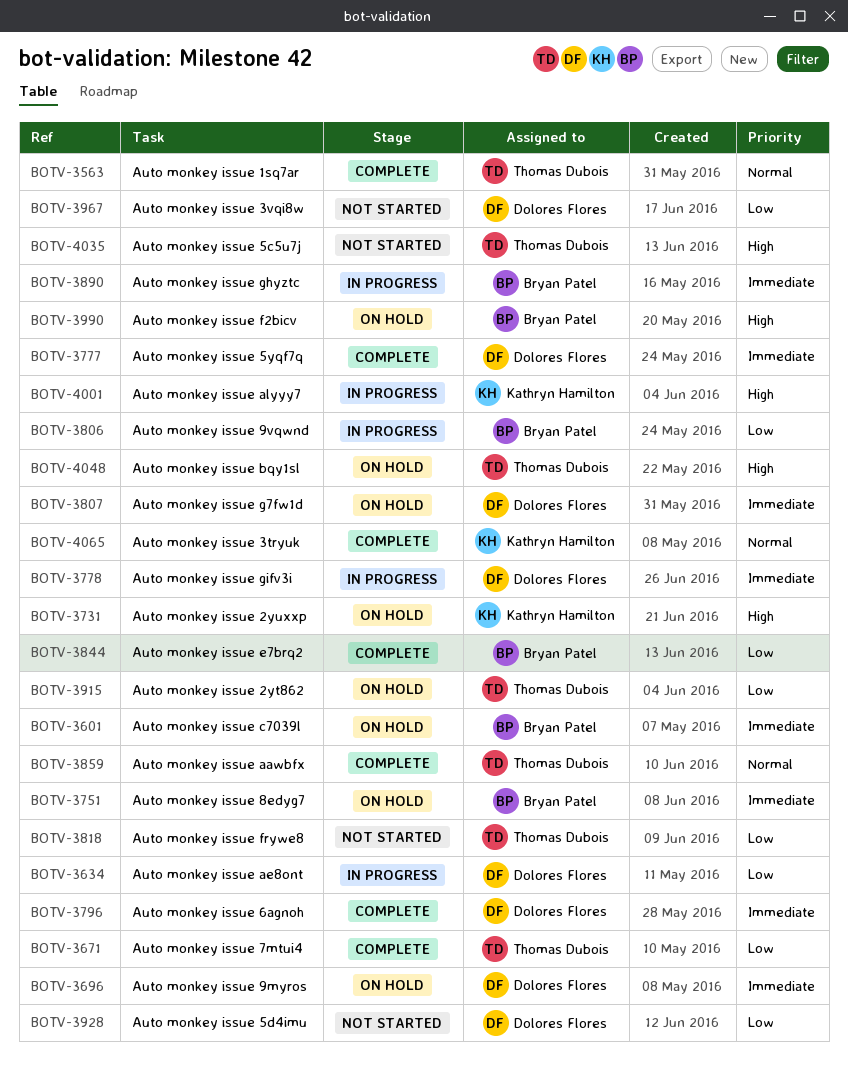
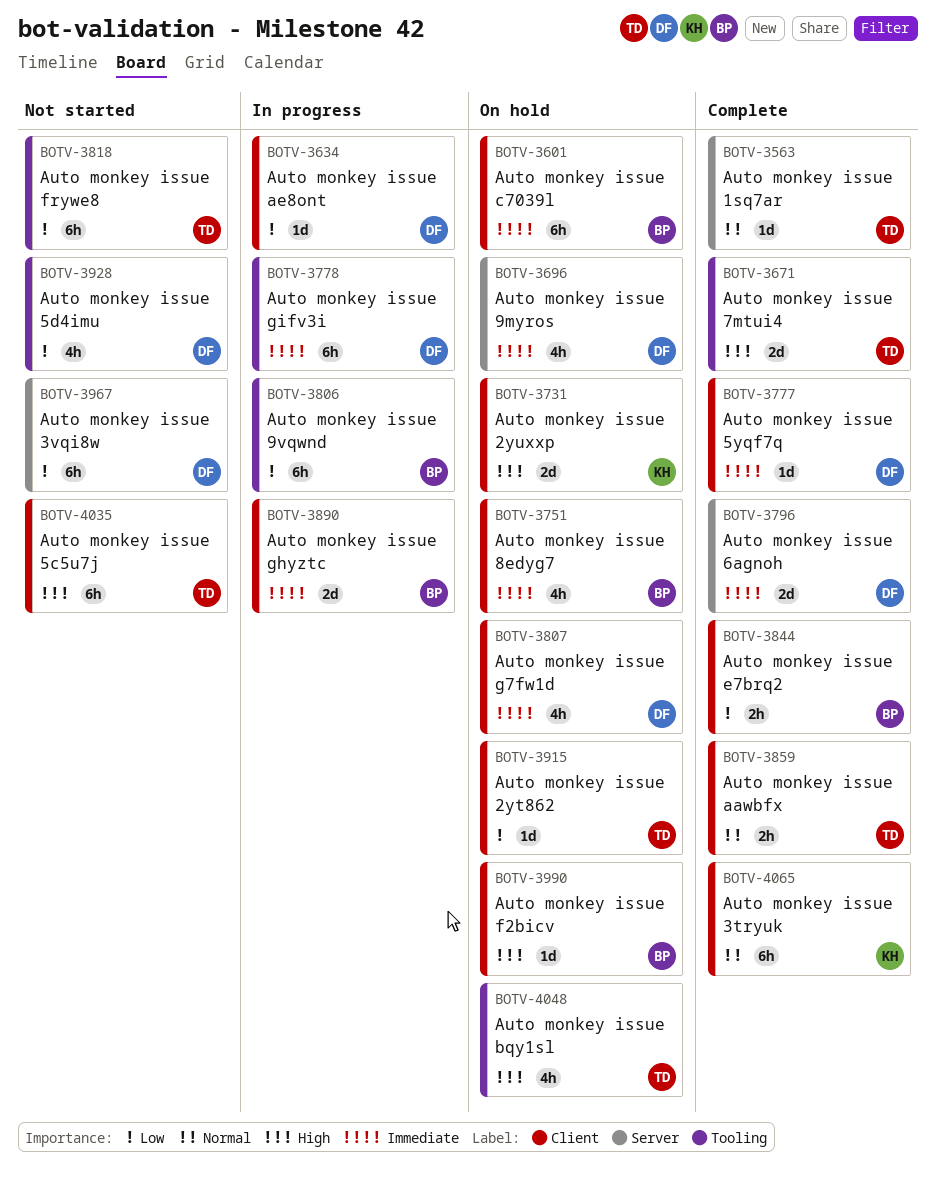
BOTV-3671, priority: Low -> High
BOTV-4001: present -> none

